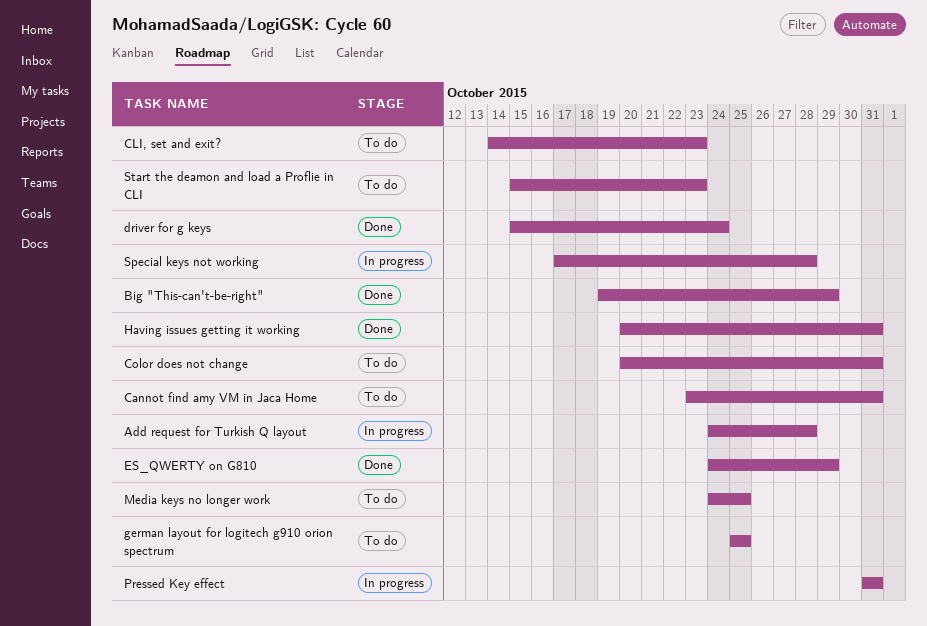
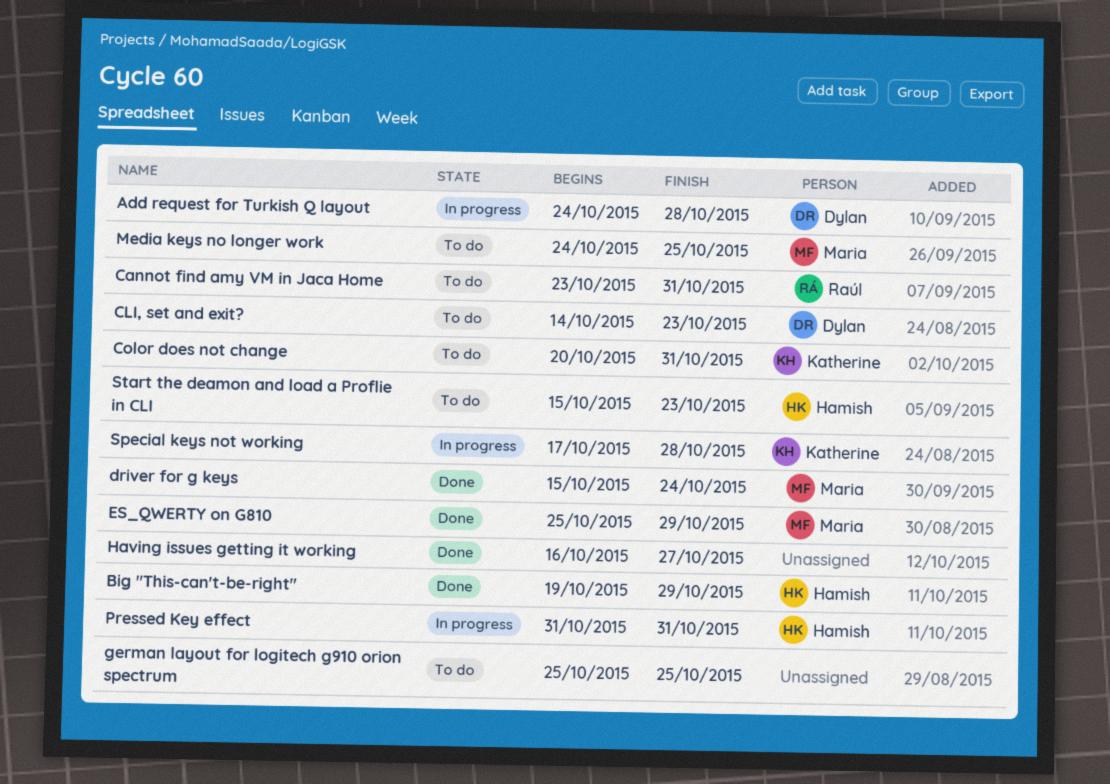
ES_QWERTY on G810, start: Oct 24 -> Oct 25
Having issues getting it working, start: Oct 20 -> Oct 16
Having issues getting it working, due: Oct 31 -> Oct 27

